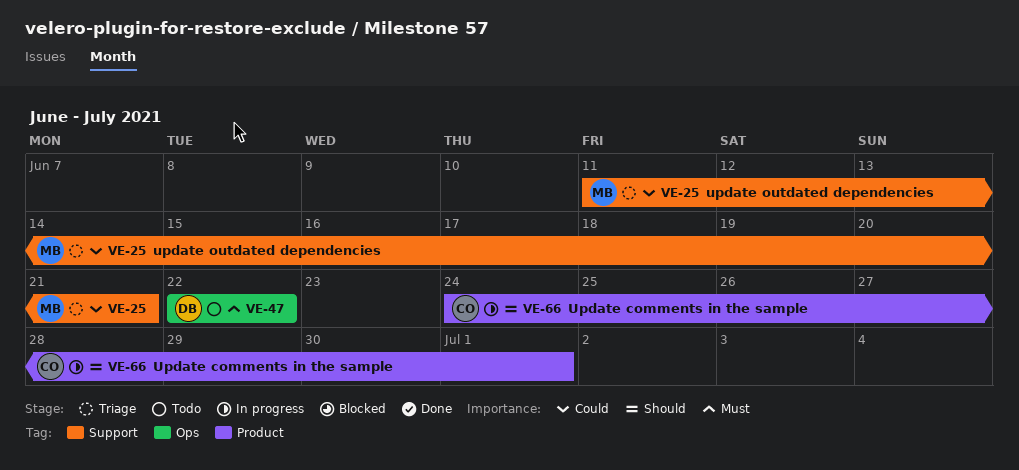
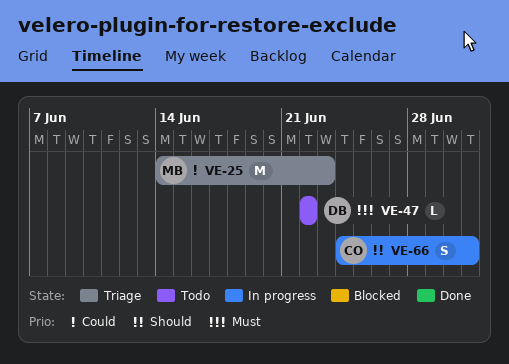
VE-25, start: Jun 11 -> Jun 14
VE-25, due: Jun 21 -> Jun 23

